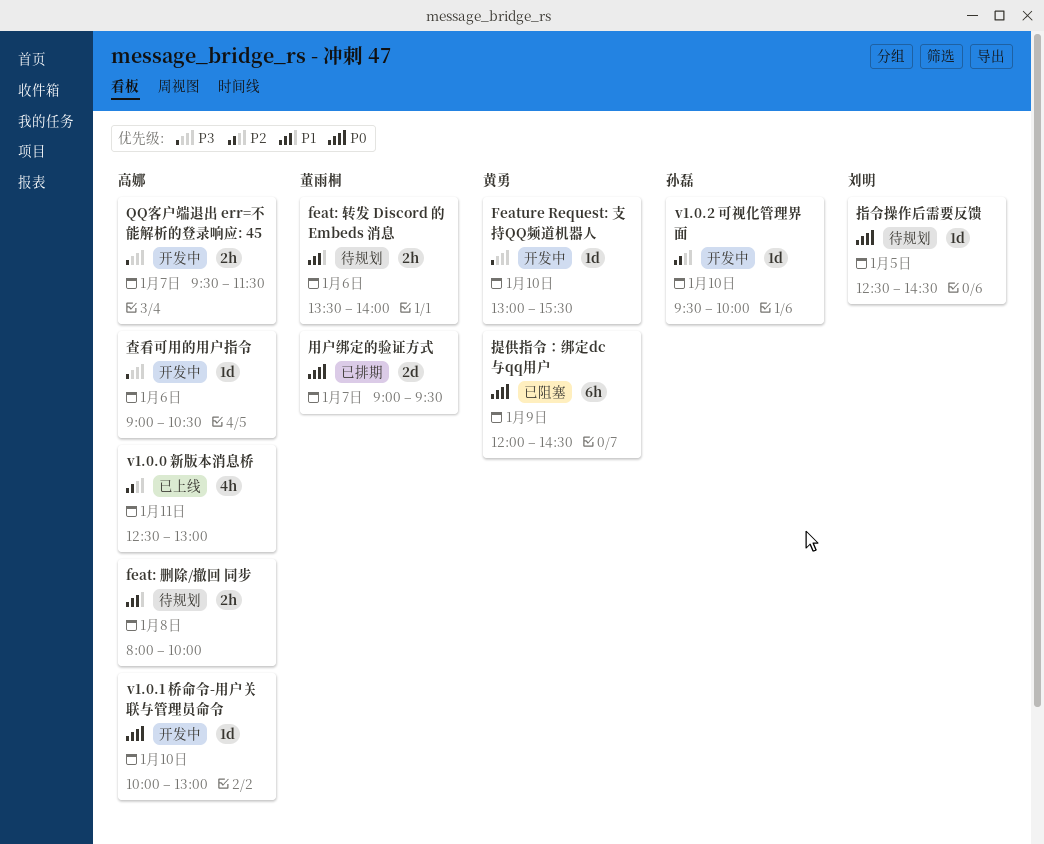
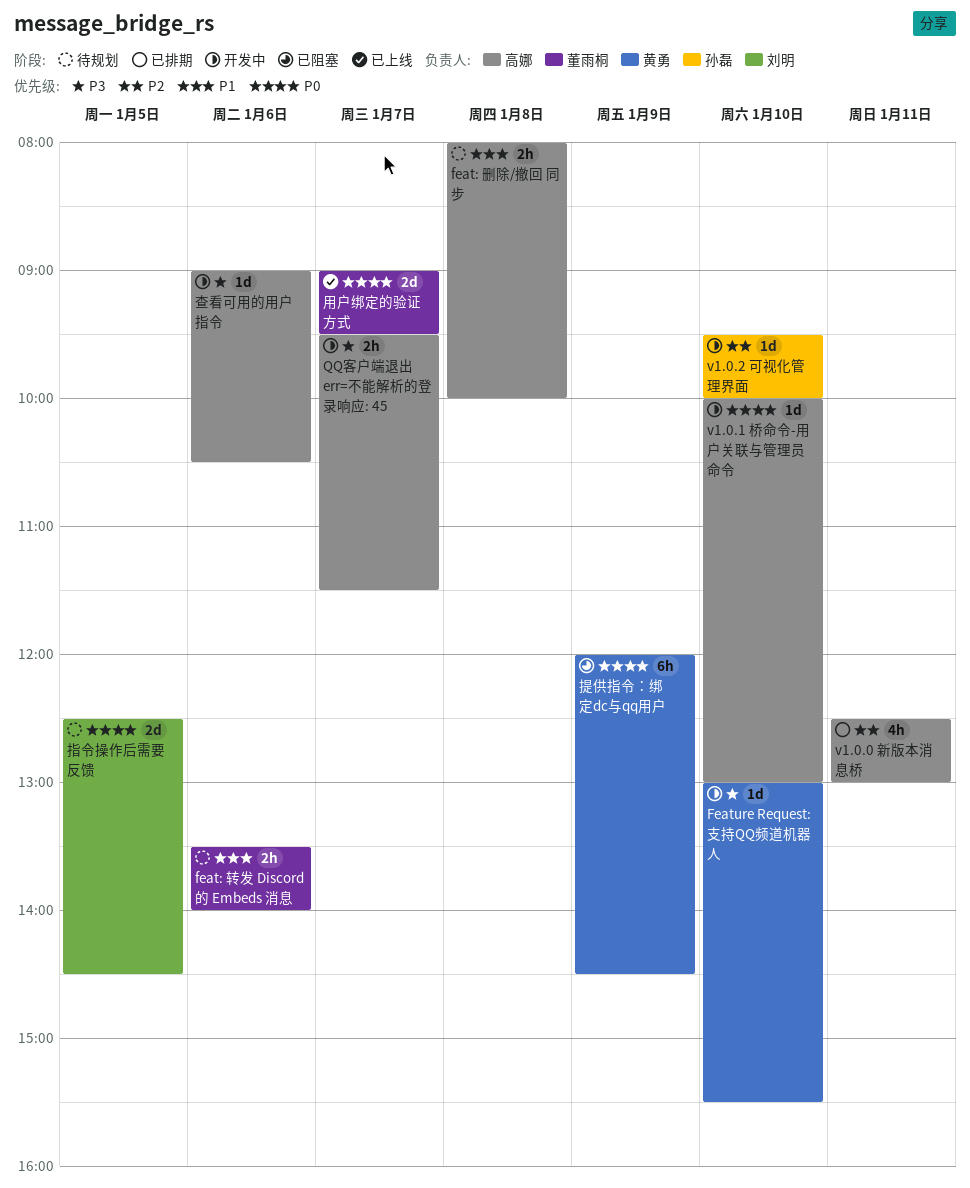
v1.0.0 新版本消息桥, status: 已上线 -> 已排期
指令操作后需要反馈, estimate: 1d -> 2d
用户绑定的验证方式, status: 已排期 -> 已上线

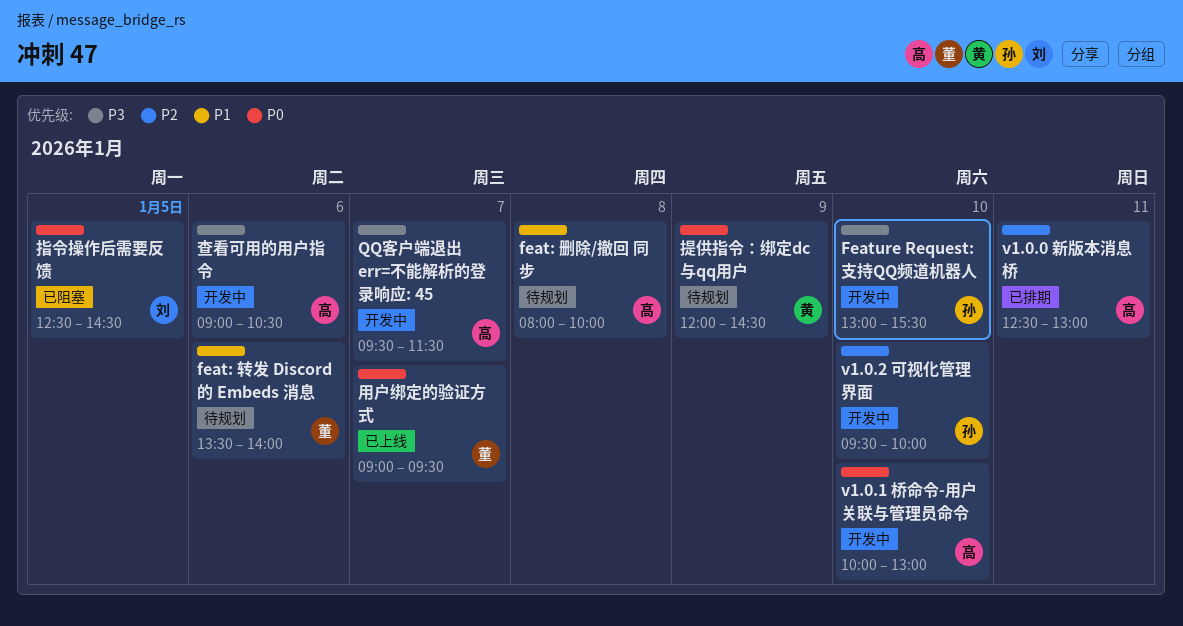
Feature Request: 支持QQ频道机器人, owner: 黄勇 -> 孙磊
指令操作后需要反馈, status: 待规划 -> 已阻塞
提供指令：绑定dc与qq用户, status: 已阻塞 -> 待规划

